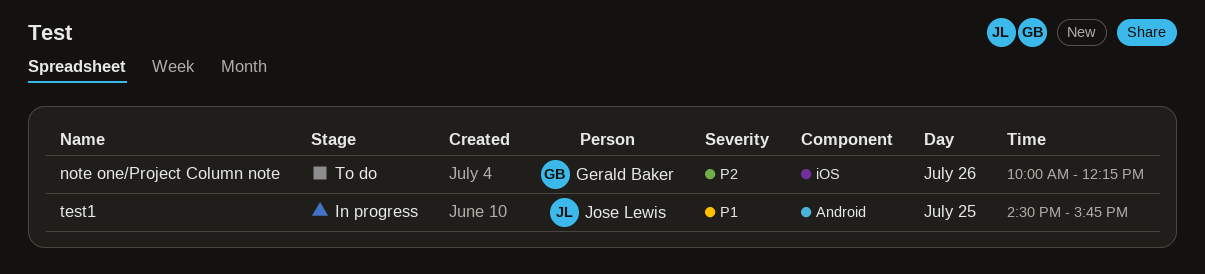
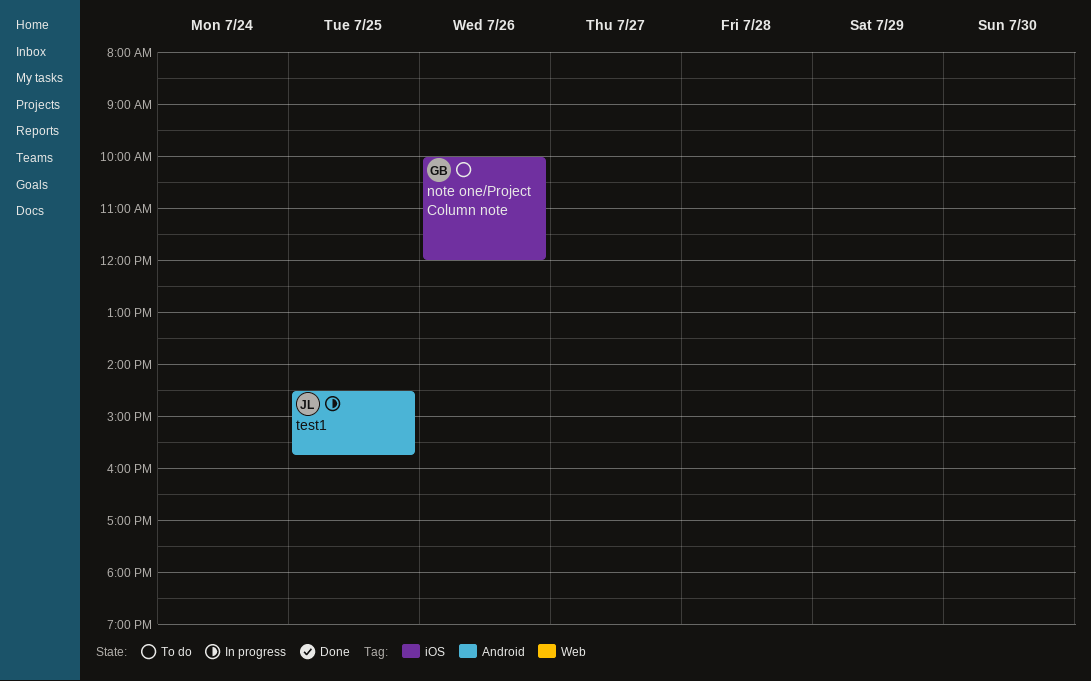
note one/Project Column note, ends: 12:15 -> 12:00

